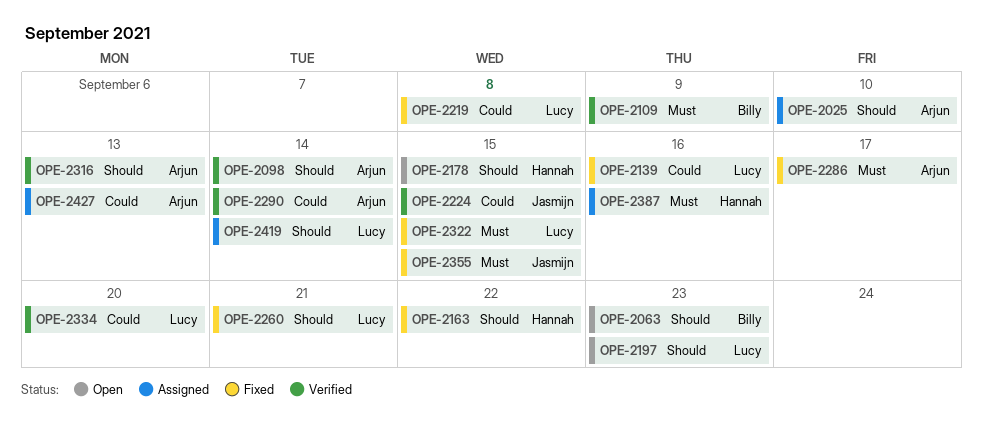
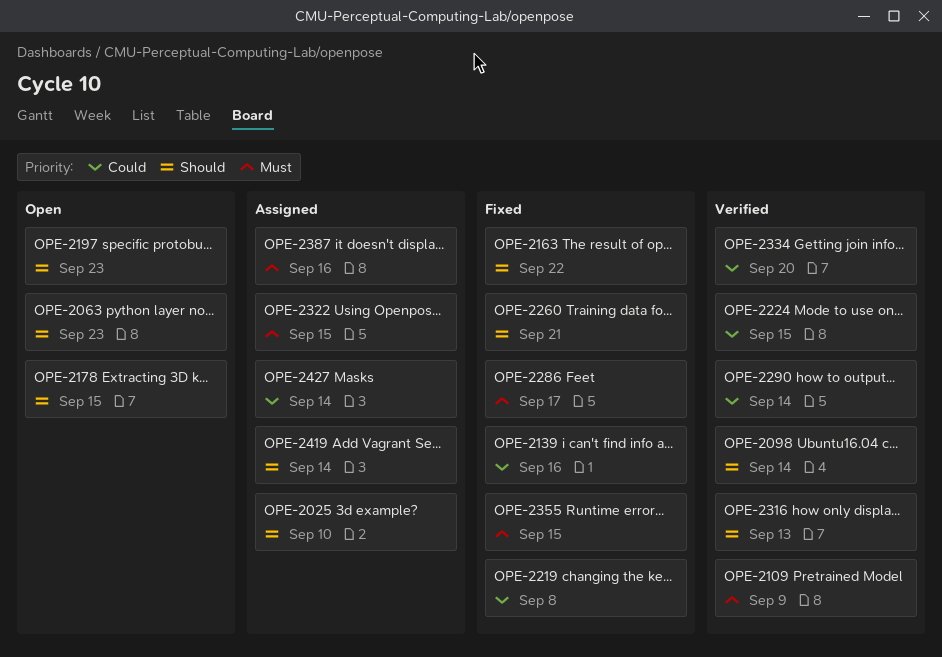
OPE-2322, status: Fixed -> Assigned
OPE-2427, due: Sep 13 -> Sep 14

